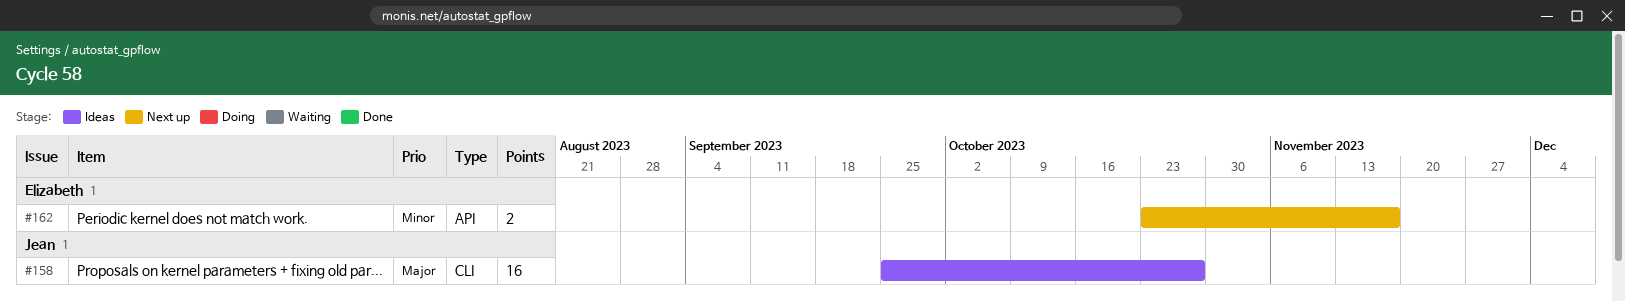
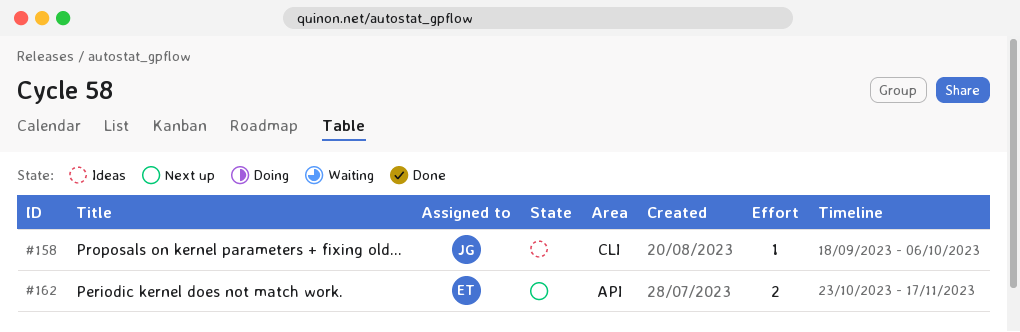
#158, estimate: 16 -> 1
#158, start: Sep 25 -> Sep 18
#158, due: Oct 27 -> Oct 6

